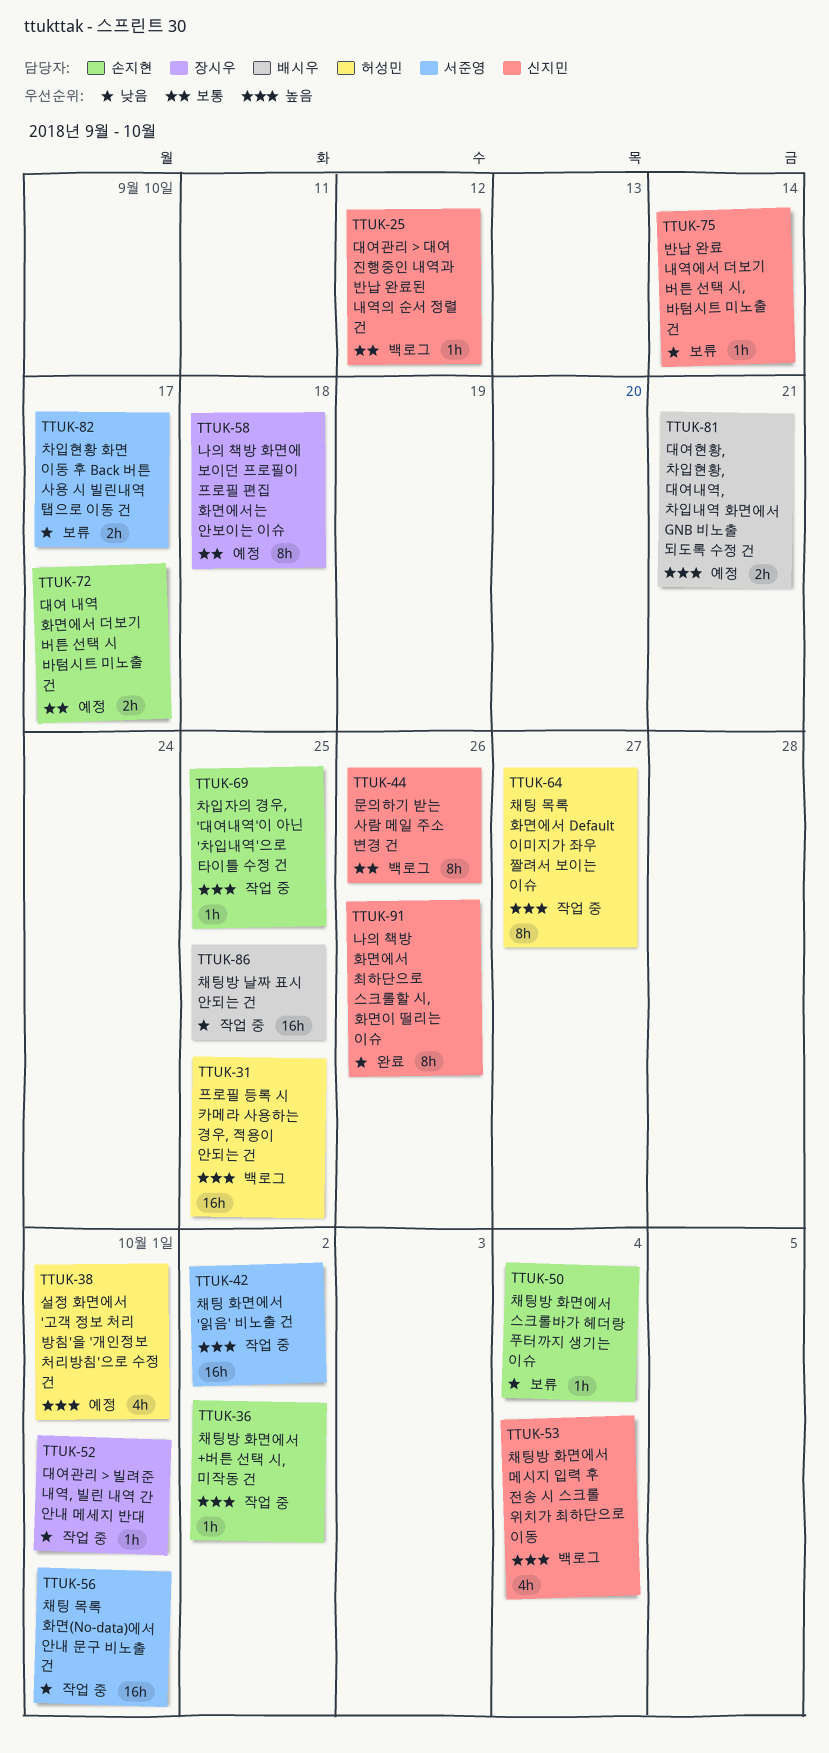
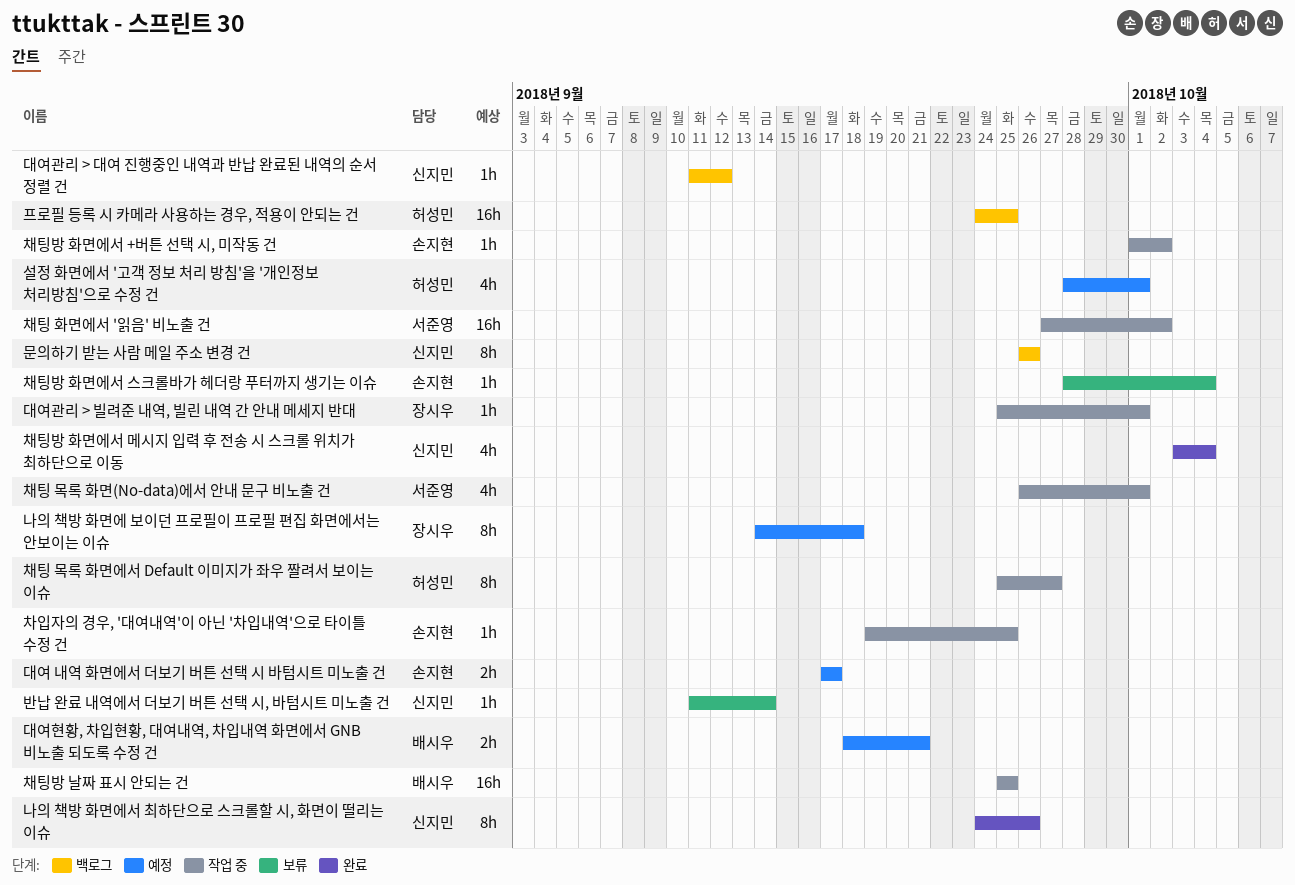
차입현황 화면 이동 후 Back 버튼 사용 시 빌린내역 탭으로 이동 건: present -> none
채팅 목록 화면(No-data)에서 안내 문구 비노출 건, estimate: 16h -> 4h
채팅방 화면에서 메시지 입력 후 전송 시 스크롤 위치가 최하단으로 이동, status: 백로그 -> 완료

